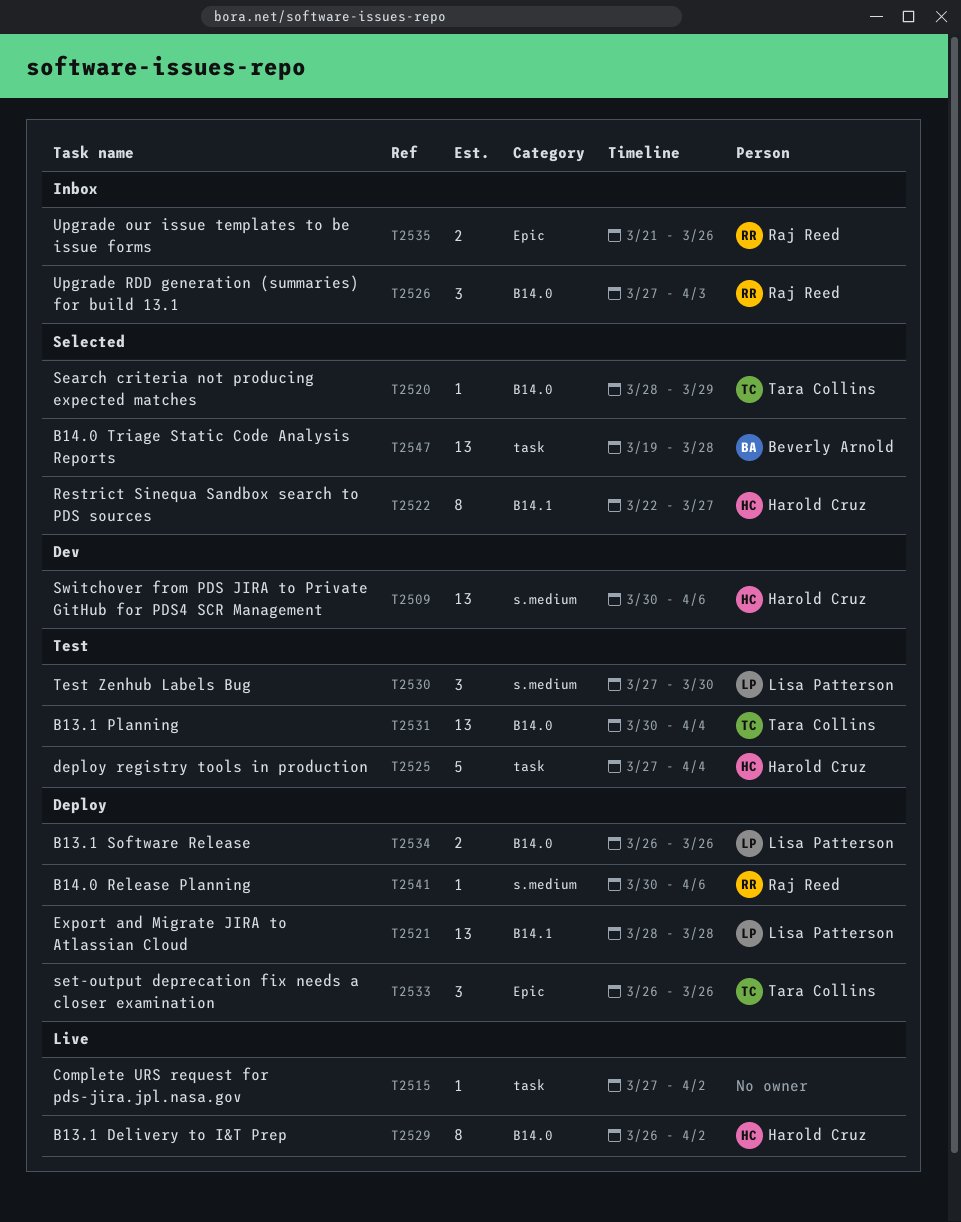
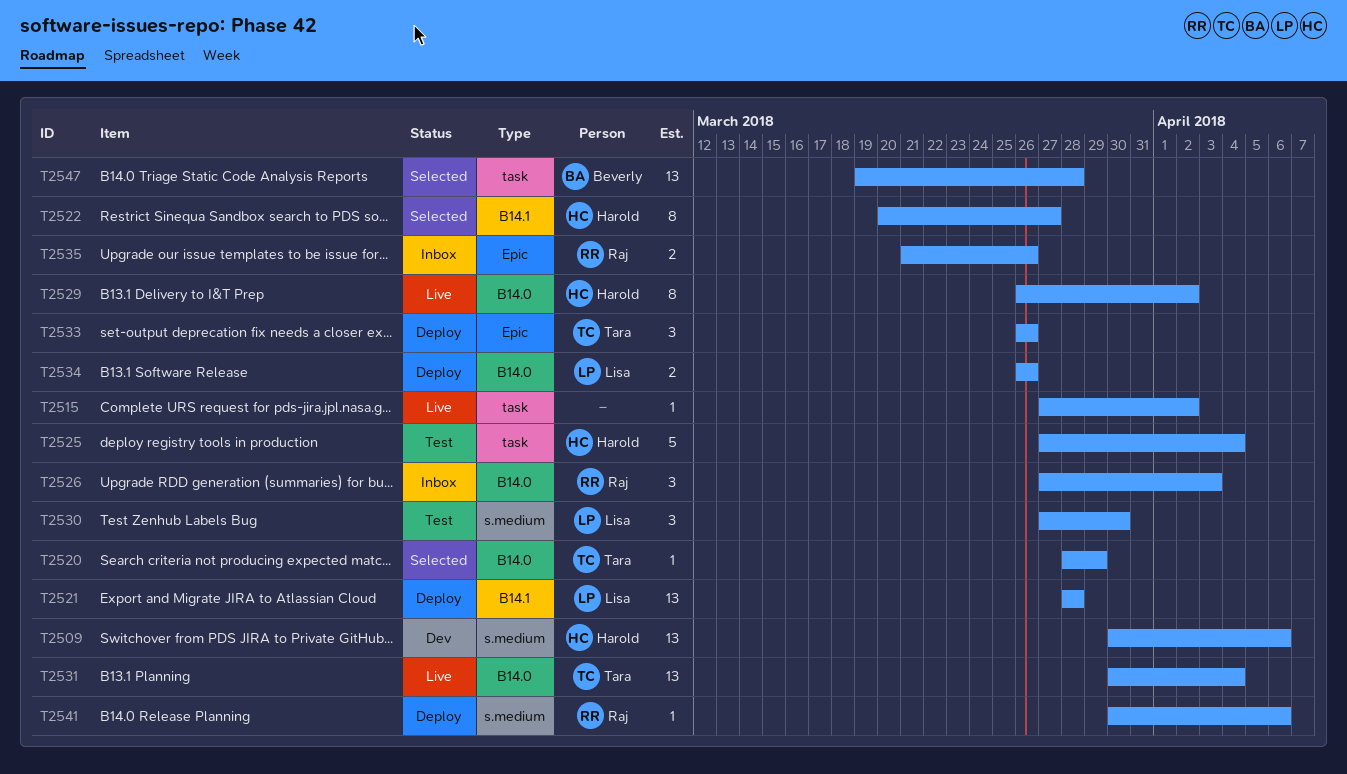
T2522, start: Mar 22 -> Mar 20
T2531, status: Test -> Live

